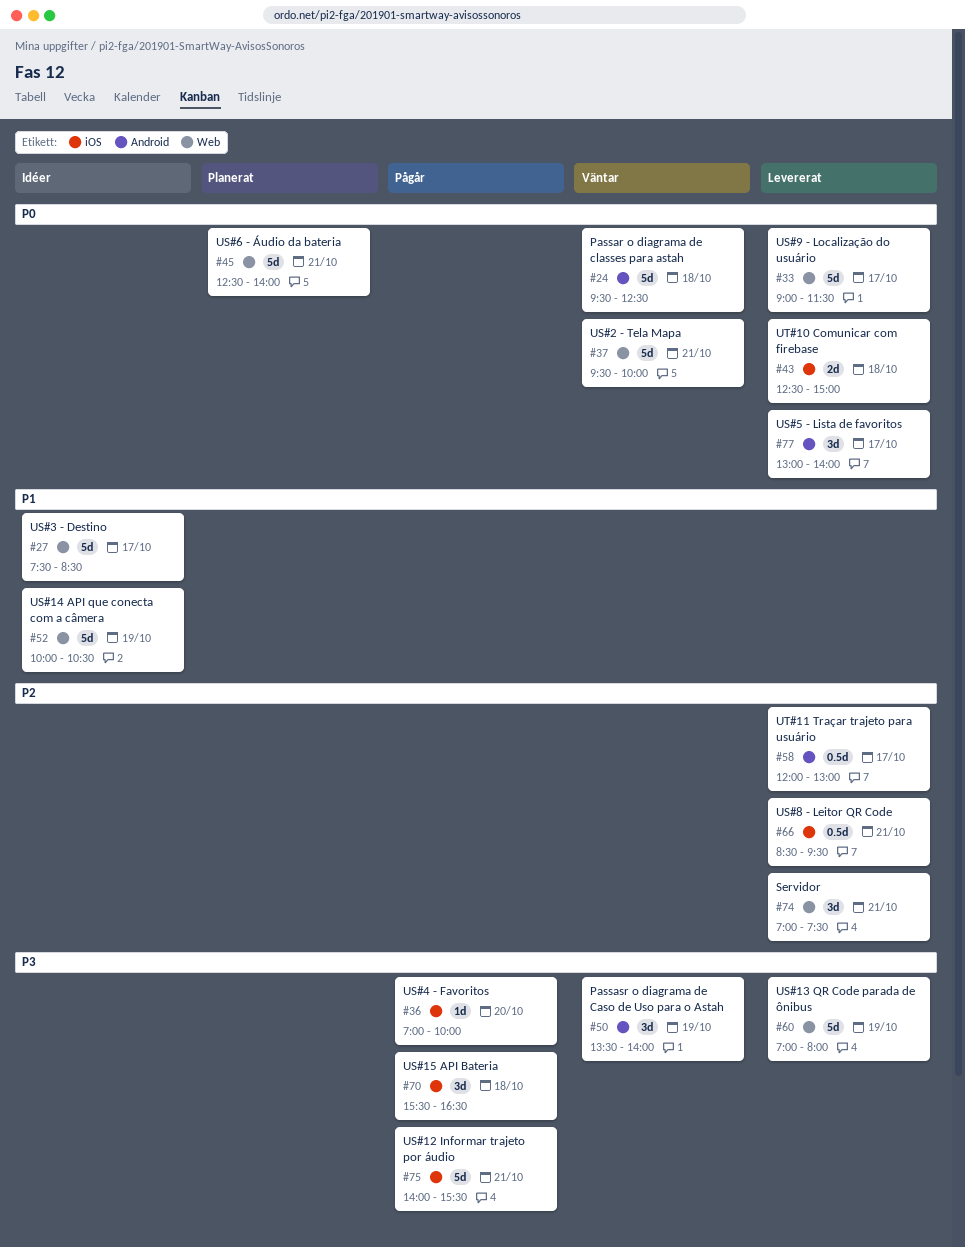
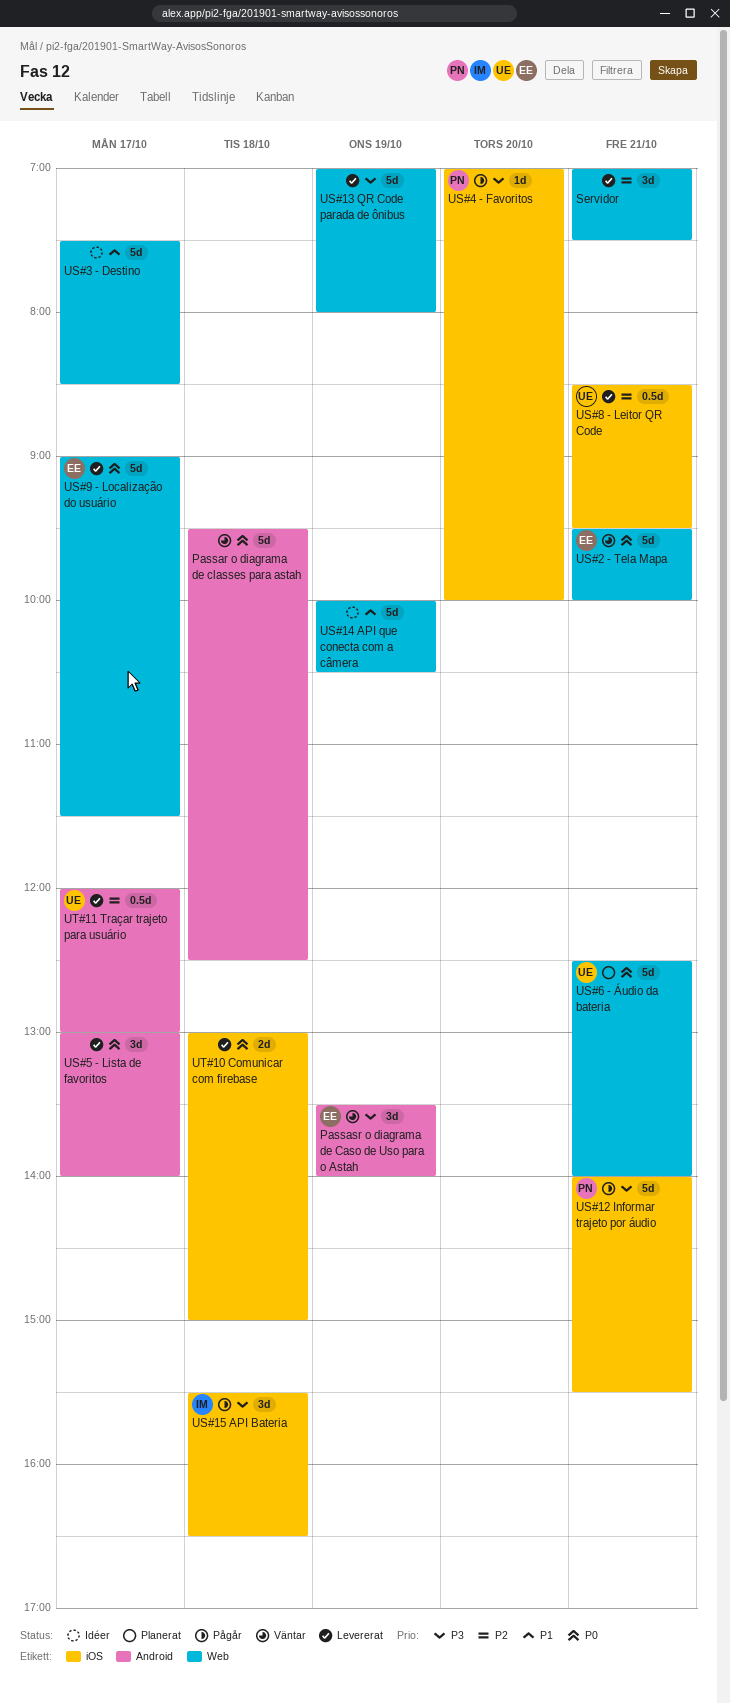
UT#10 Comunicar com firebase, begins: 12:30 -> 13:00

